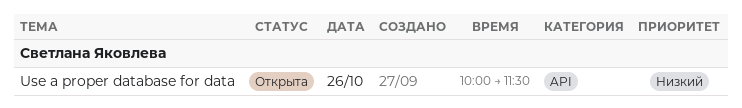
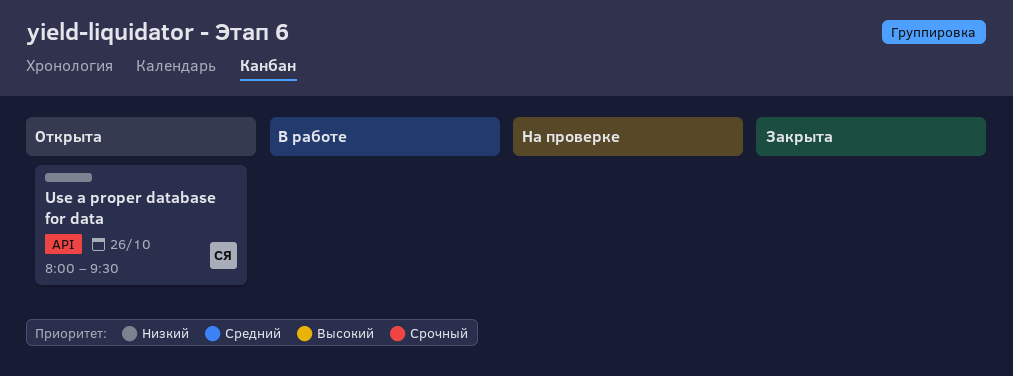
Use a proper database for data, begins: 10:00 -> 08:00
Use a proper database for data, ends: 11:30 -> 09:30

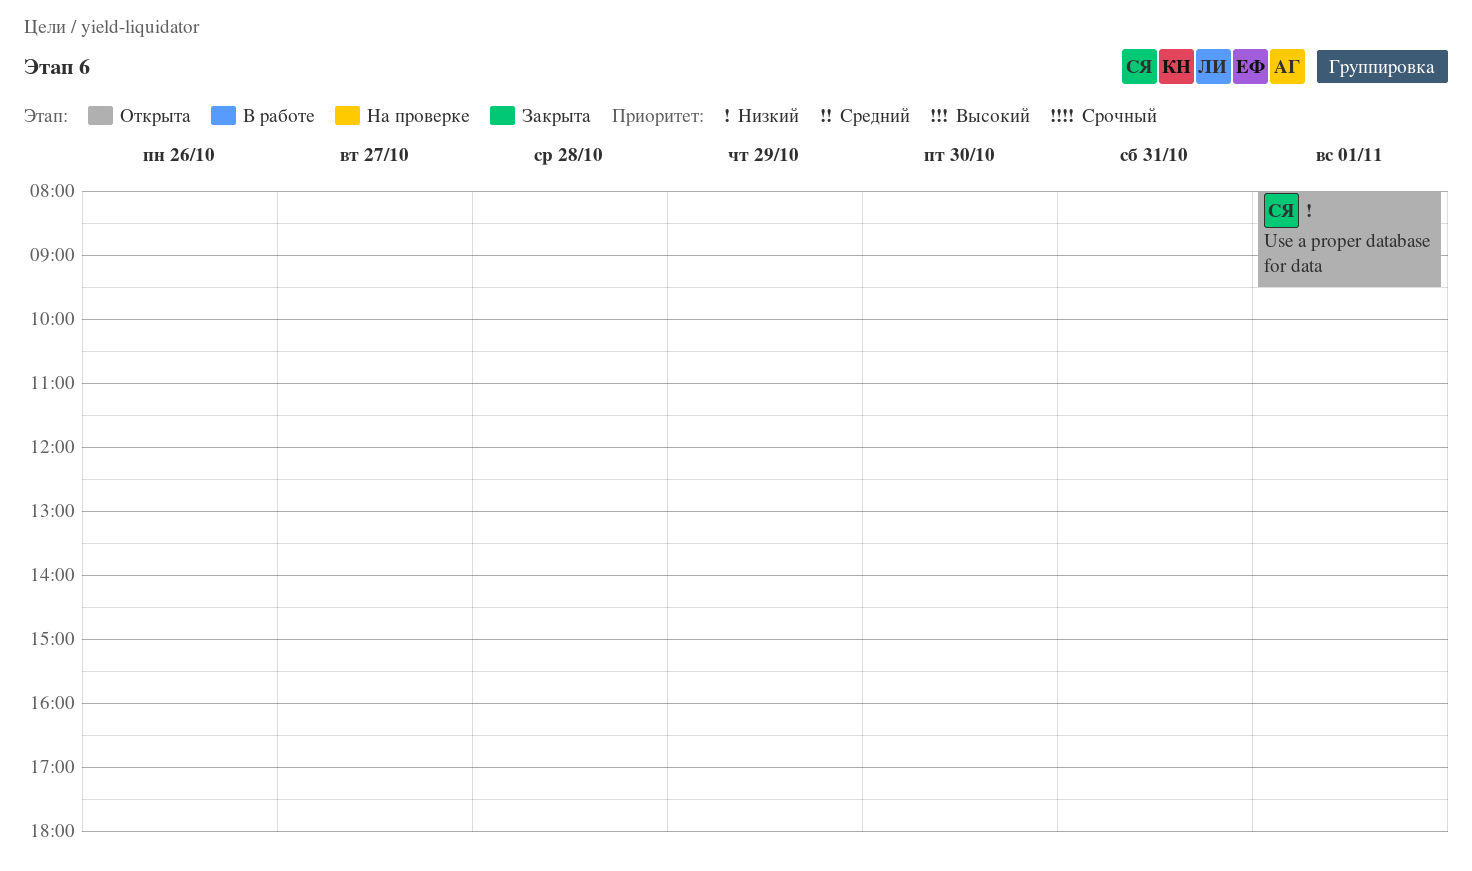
Use a proper database for data, day: Oct 26 -> Nov 1

